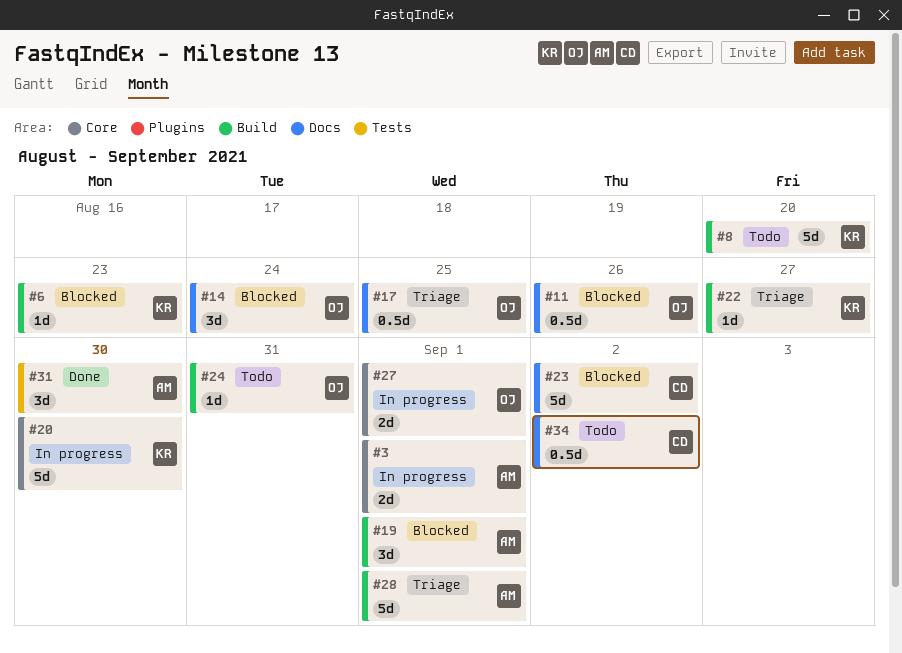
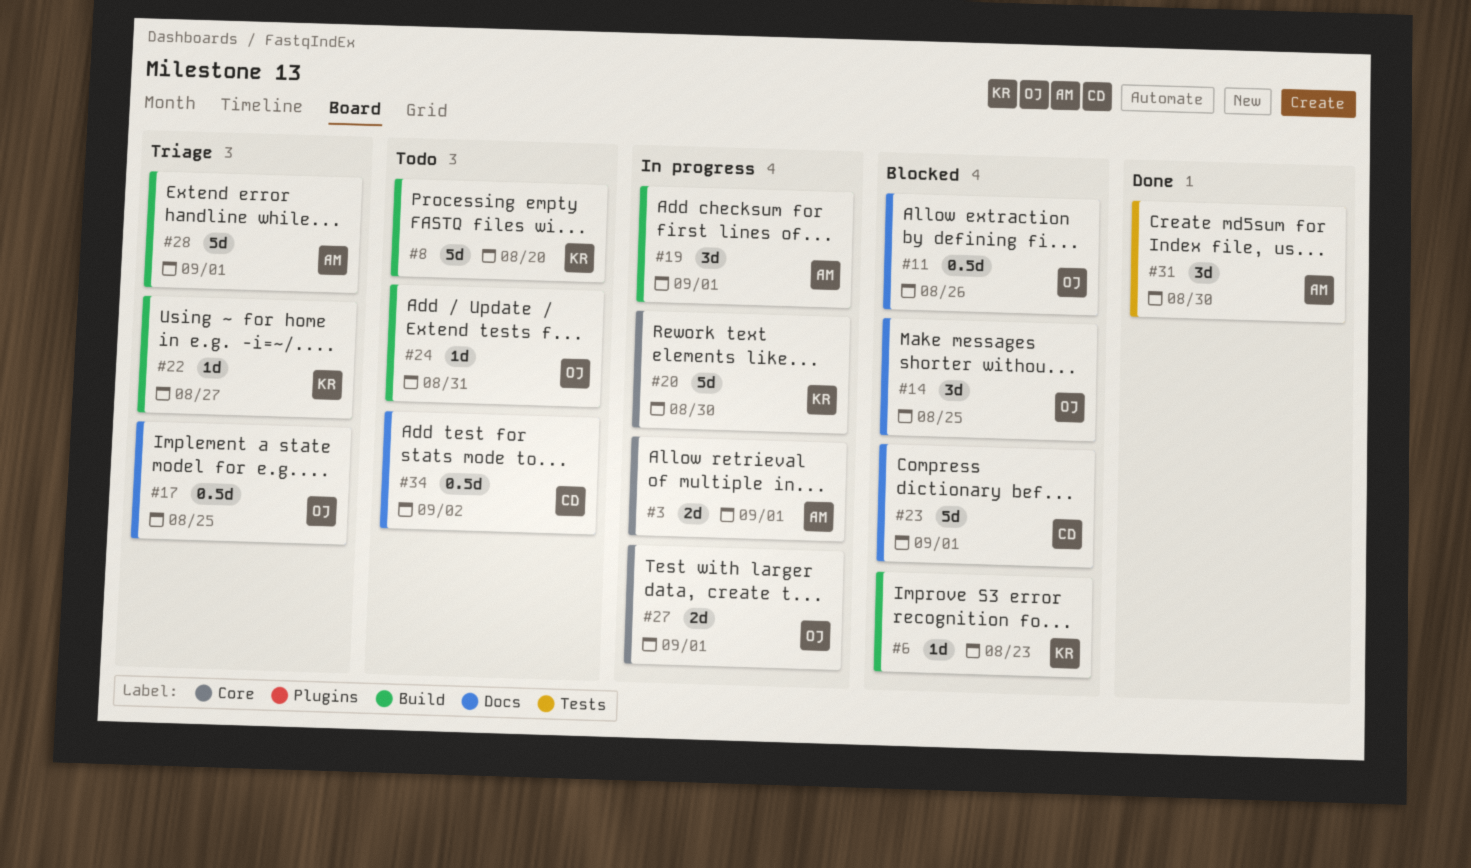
#14, due: Aug 24 -> Aug 25
#19, status: Blocked -> In progress
#23, due: Sep 2 -> Sep 1

